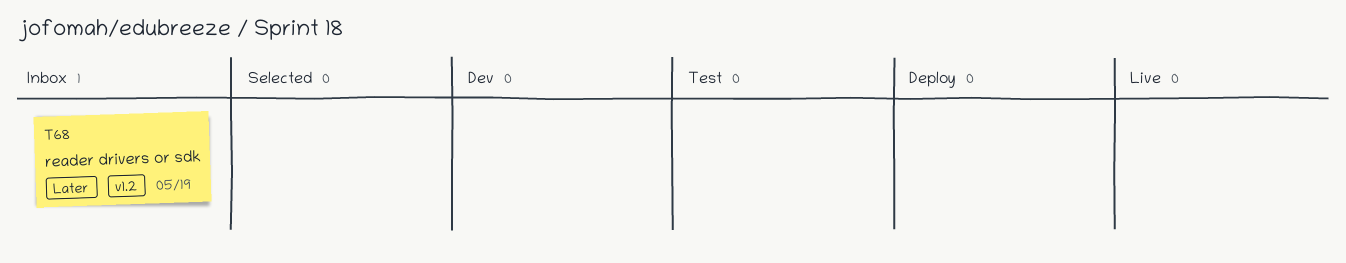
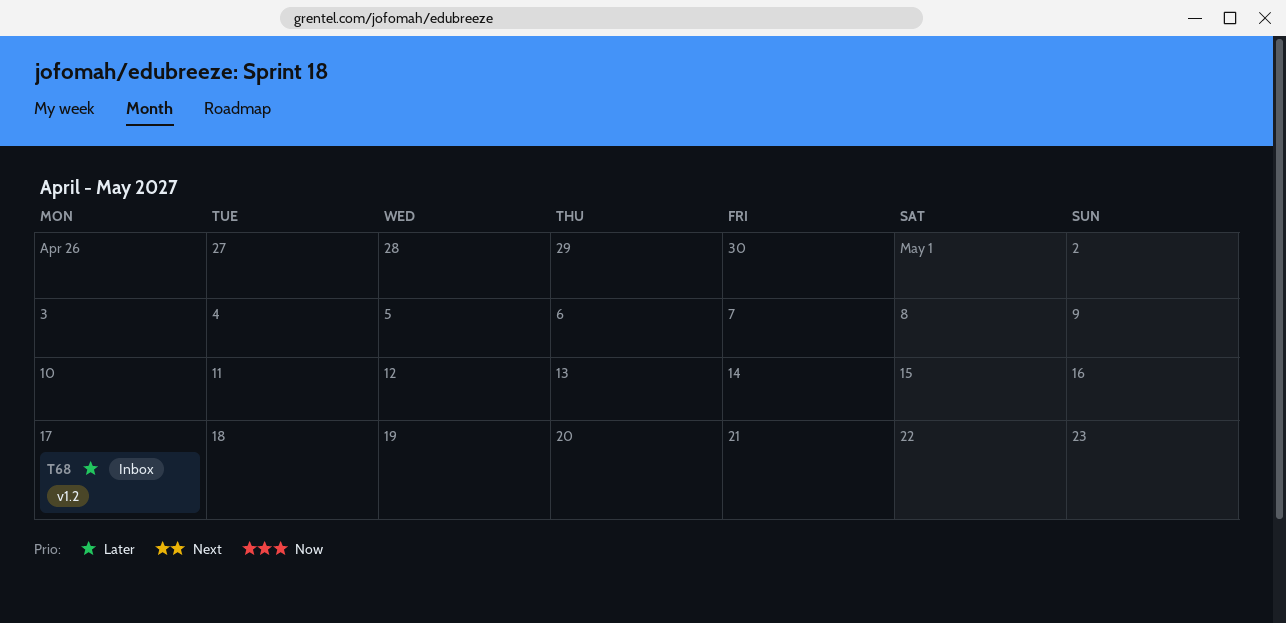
T68, due: May 19 -> May 17

